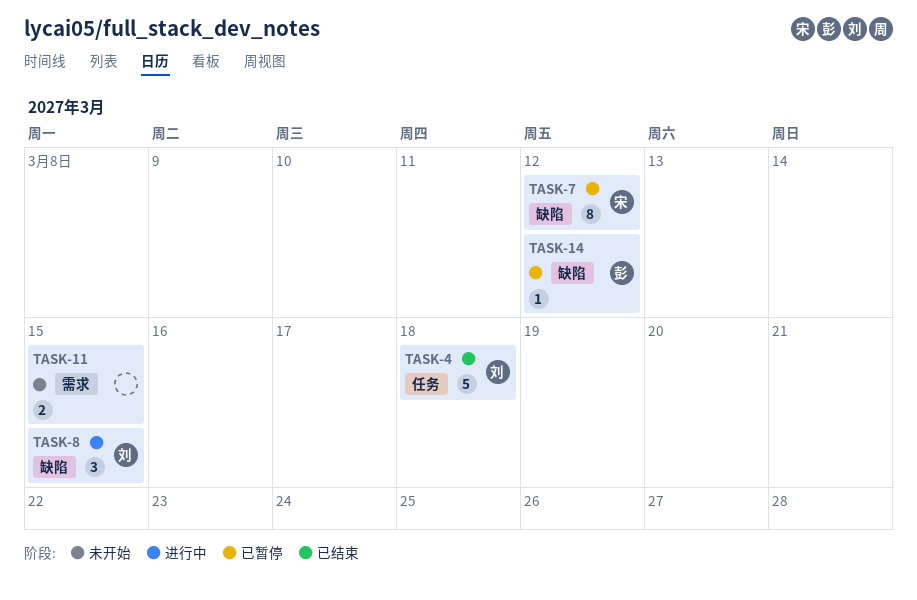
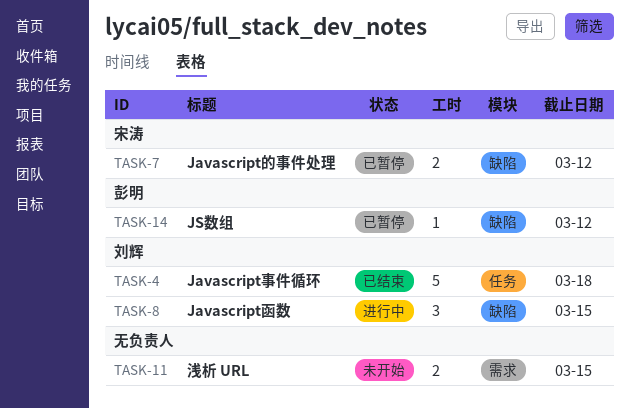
TASK-7, estimate: 8 -> 2

